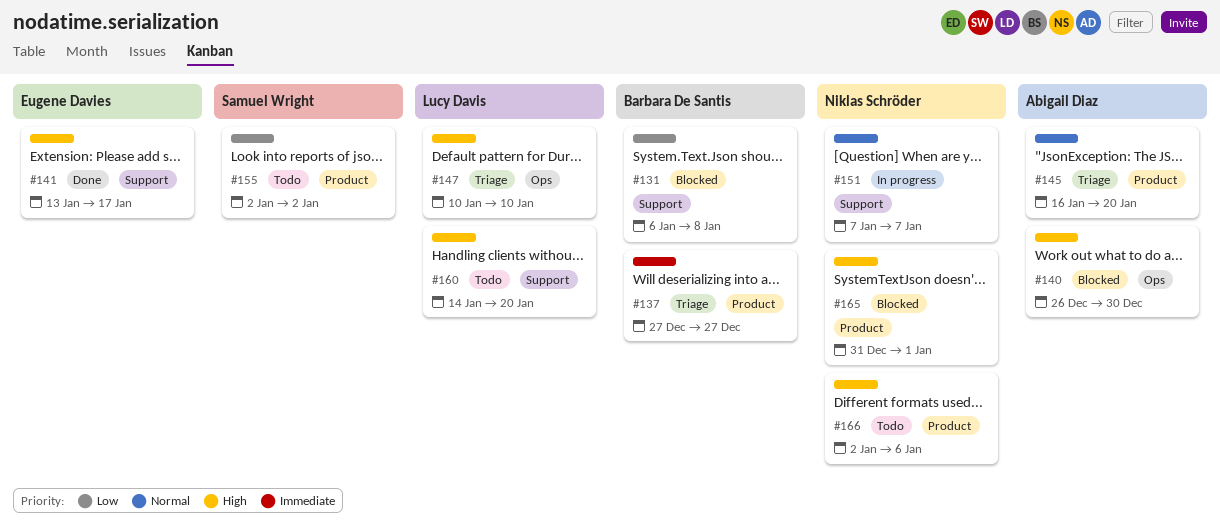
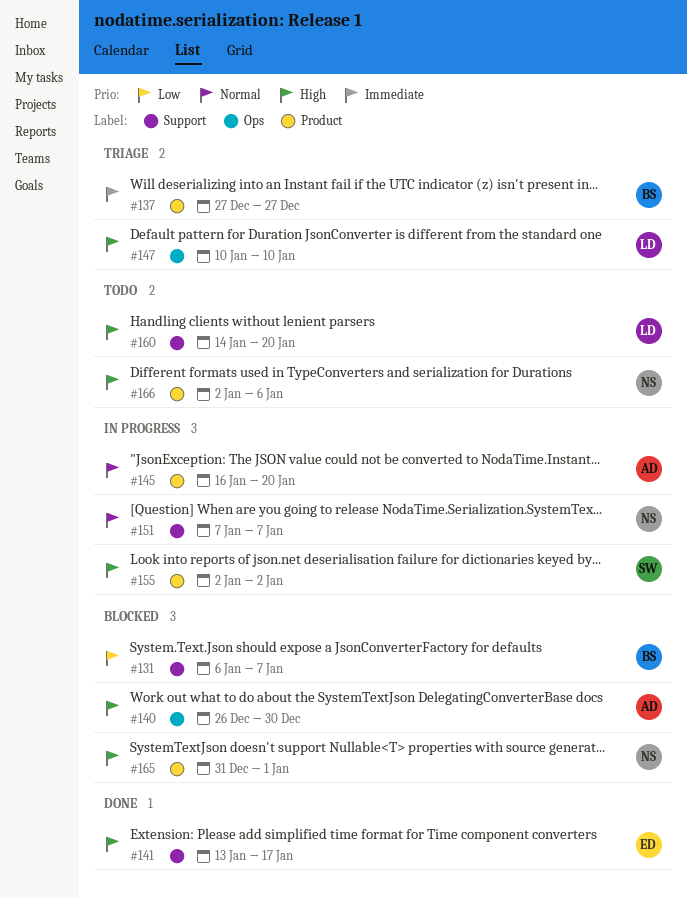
#131, due: Jan 8 -> Jan 7
#145, status: Triage -> In progress
#155, status: Todo -> In progress
#155, priority: Low -> High

